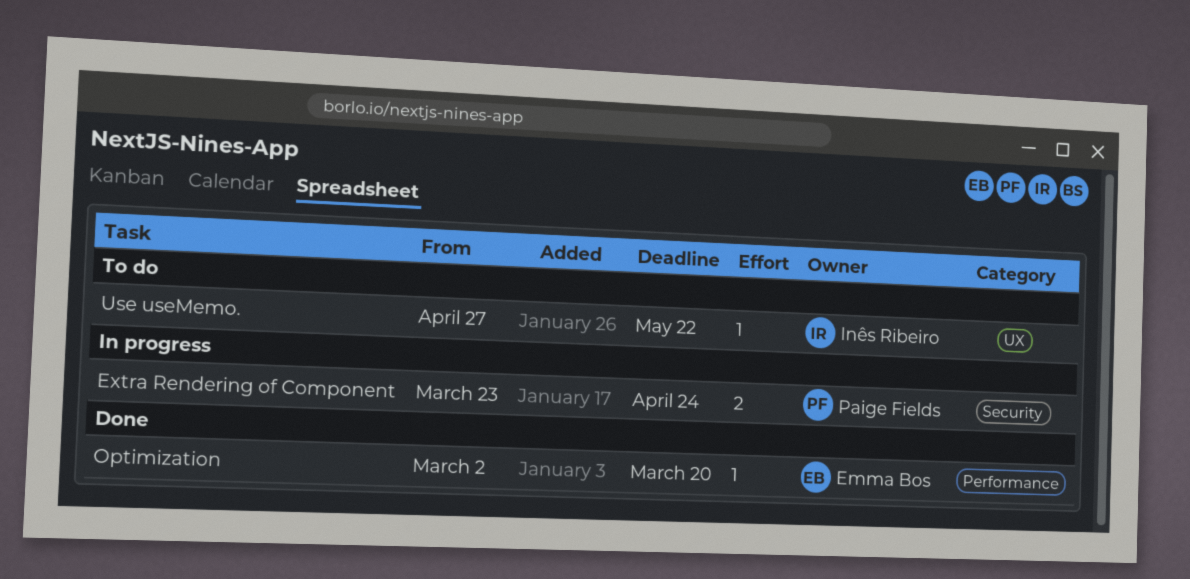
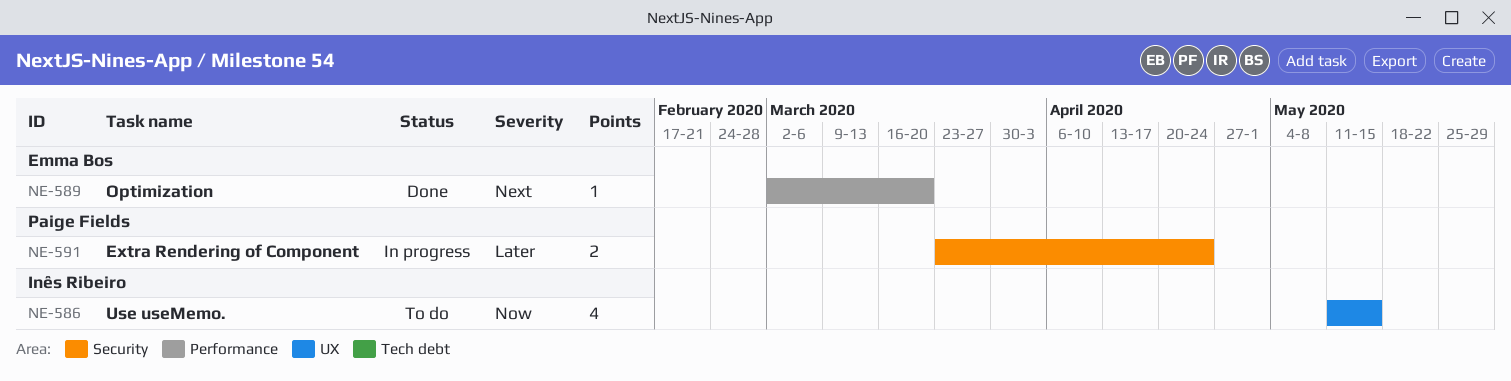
Use useMemo., estimate: 1 -> 4
Use useMemo., start: Apr 27 -> May 11
Use useMemo., due: May 22 -> May 15

